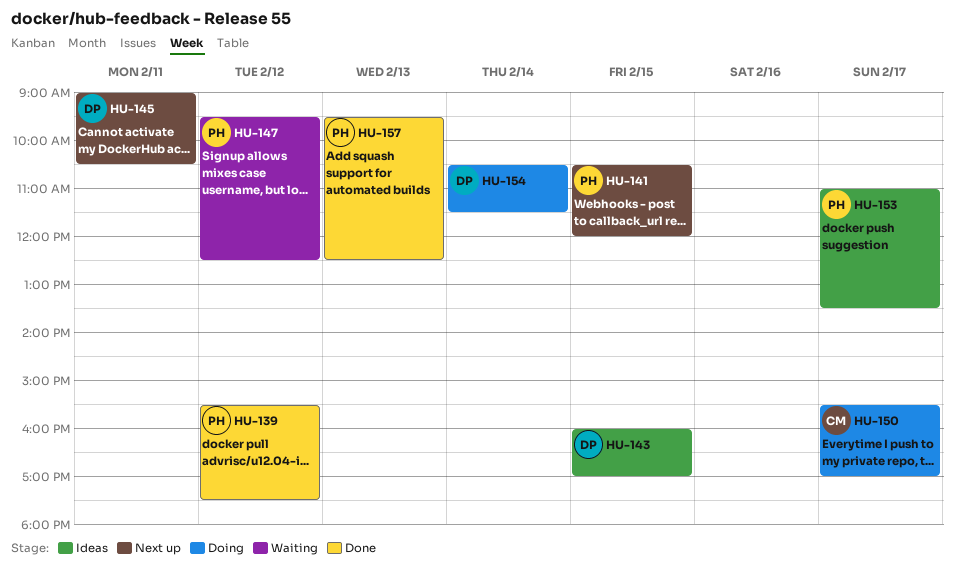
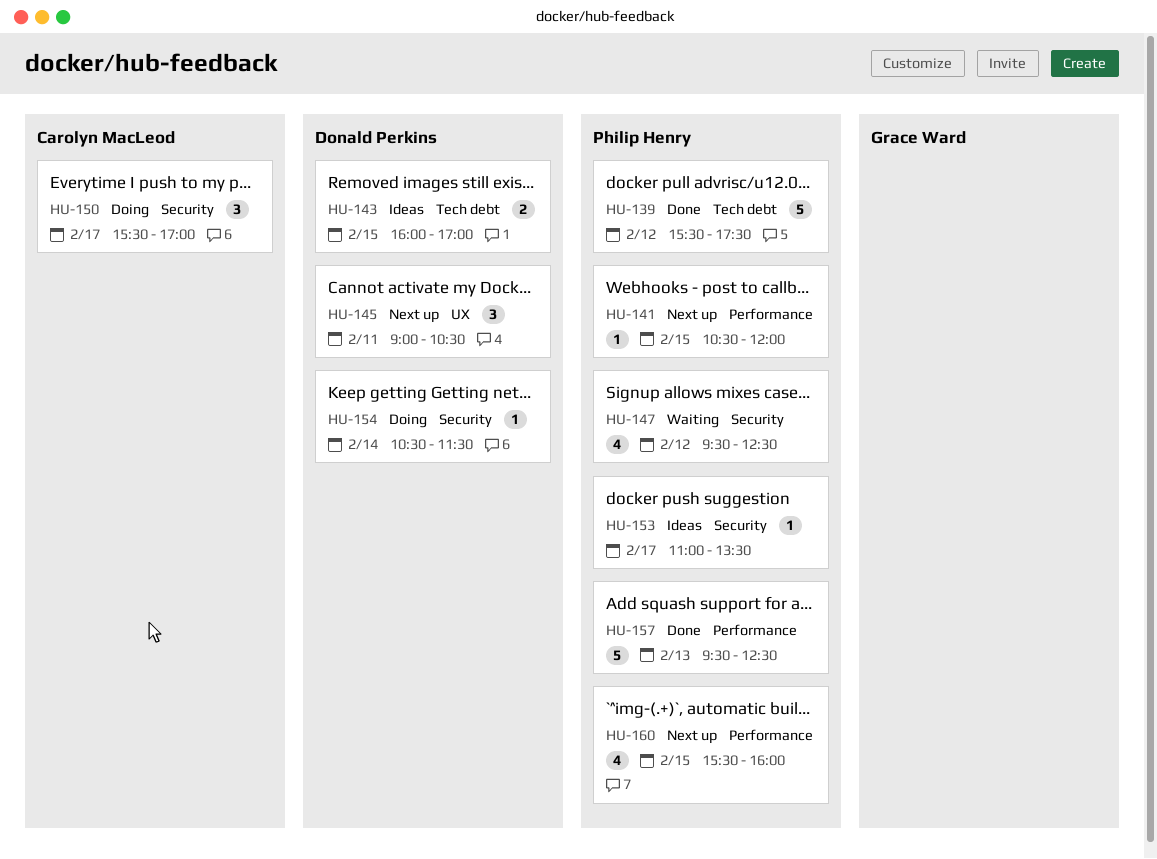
HU-160: none -> present

